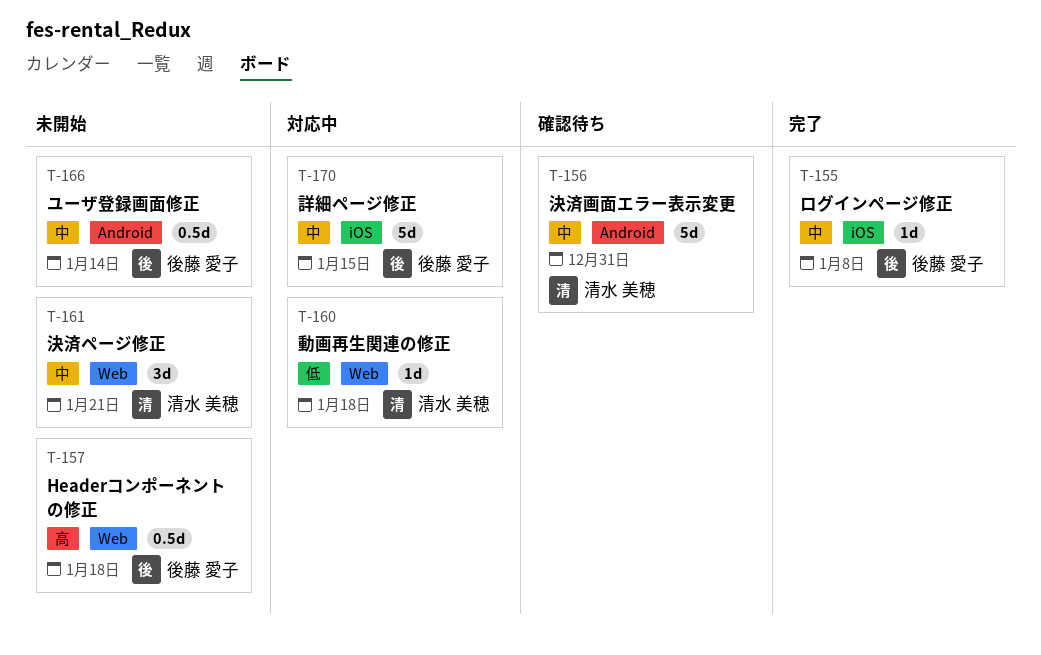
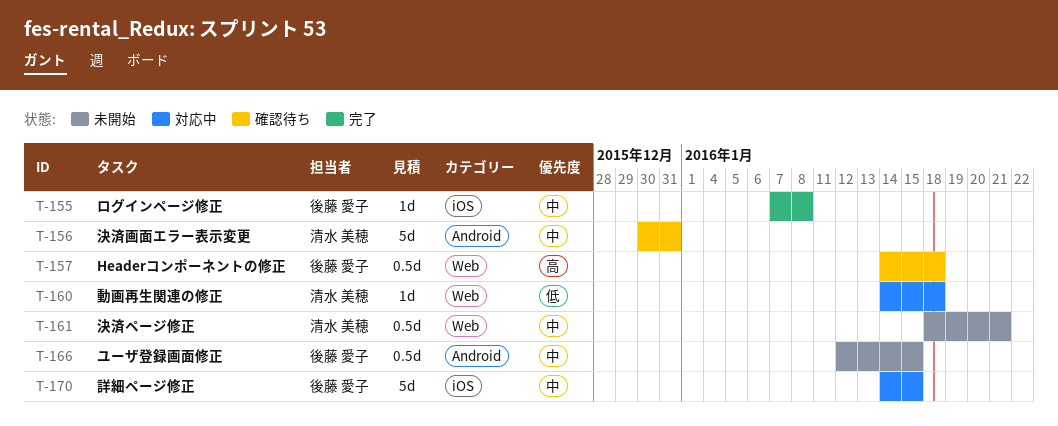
T-157, status: 未開始 -> 確認待ち
T-161, estimate: 3d -> 0.5d
T-166, due: Jan 14 -> Jan 15

